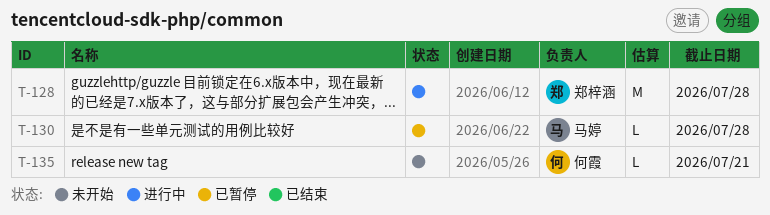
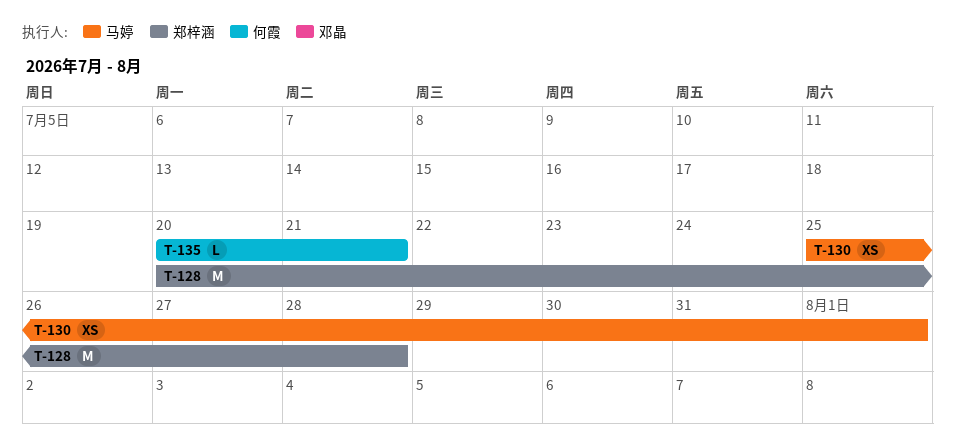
T-130, estimate: L -> XS
T-130, due: Jul 28 -> Aug 1

